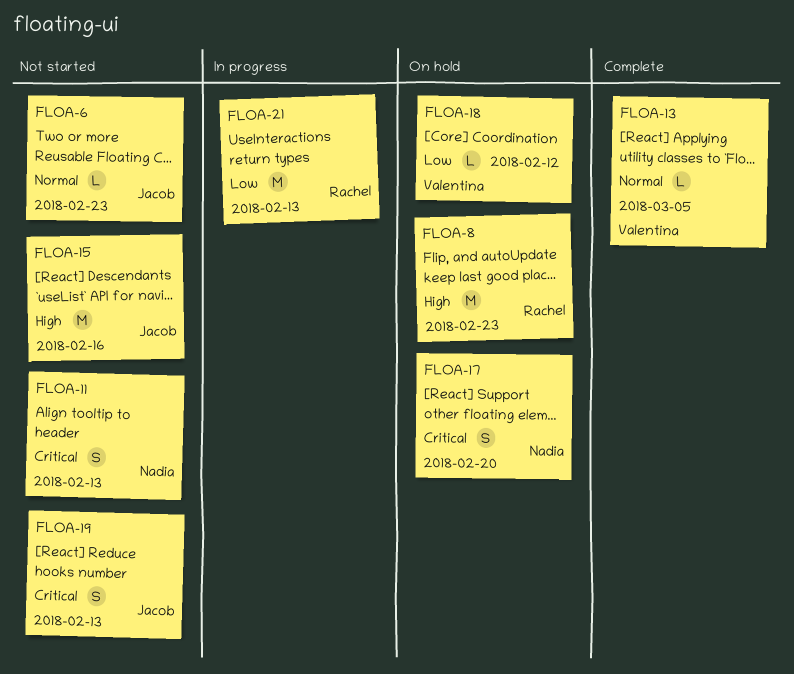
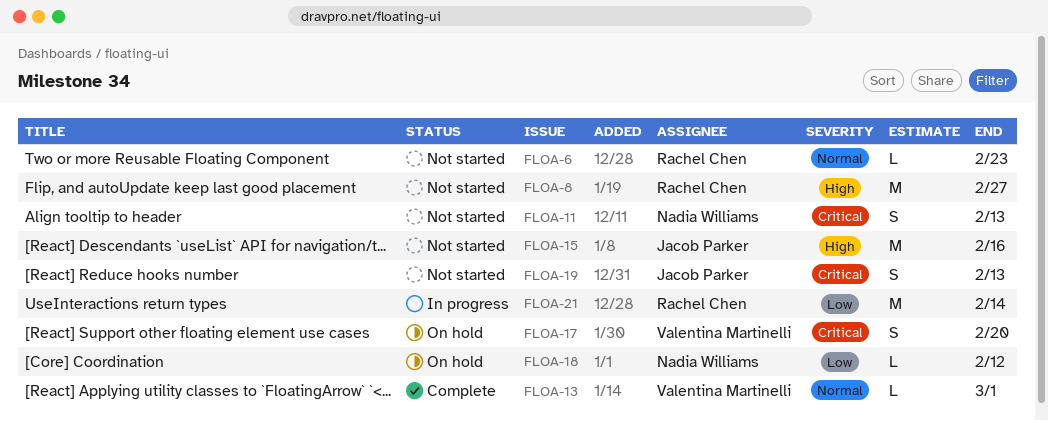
FLOA-6, owner: Jacob Parker -> Rachel Chen
FLOA-8, status: On hold -> Not started
FLOA-8, due: Feb 23 -> Feb 27
FLOA-13, due: Mar 5 -> Mar 1
FLOA-17, owner: Nadia Williams -> Valentina Martinelli
FLOA-18, owner: Valentina Martinelli -> Nadia Williams
FLOA-21, due: Feb 13 -> Feb 14

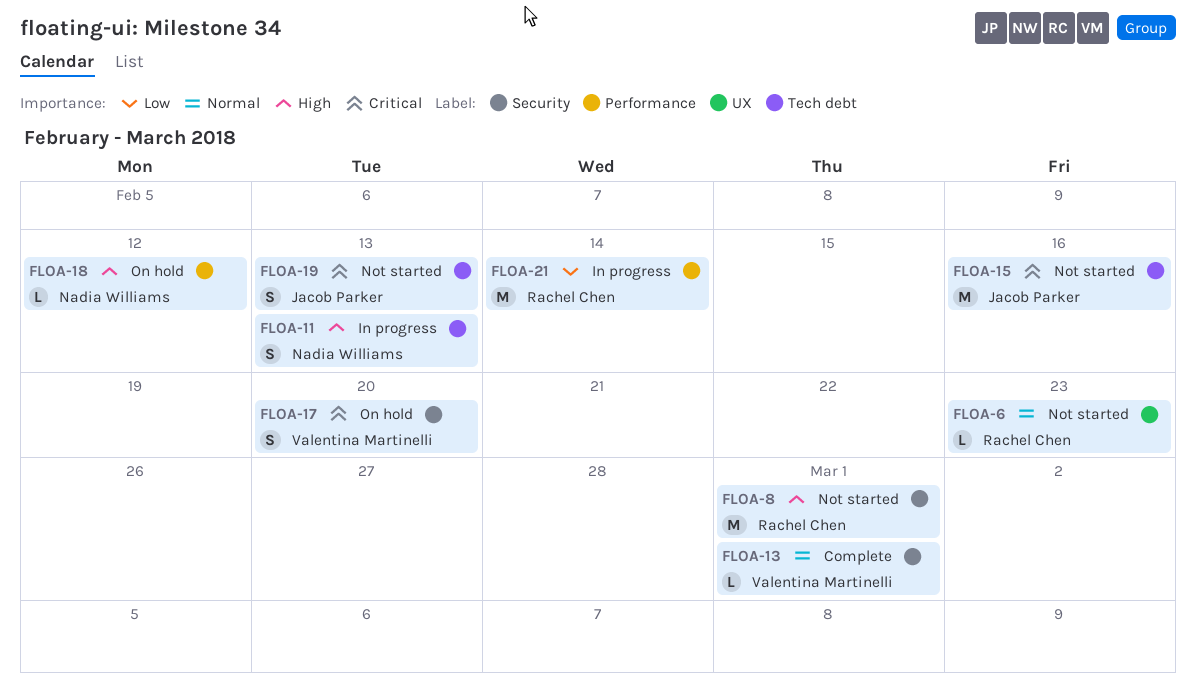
FLOA-8, due: Feb 27 -> Mar 1
FLOA-11, status: Not started -> In progress
FLOA-11, priority: Critical -> High
FLOA-15, priority: High -> Critical
FLOA-18, priority: Low -> High

